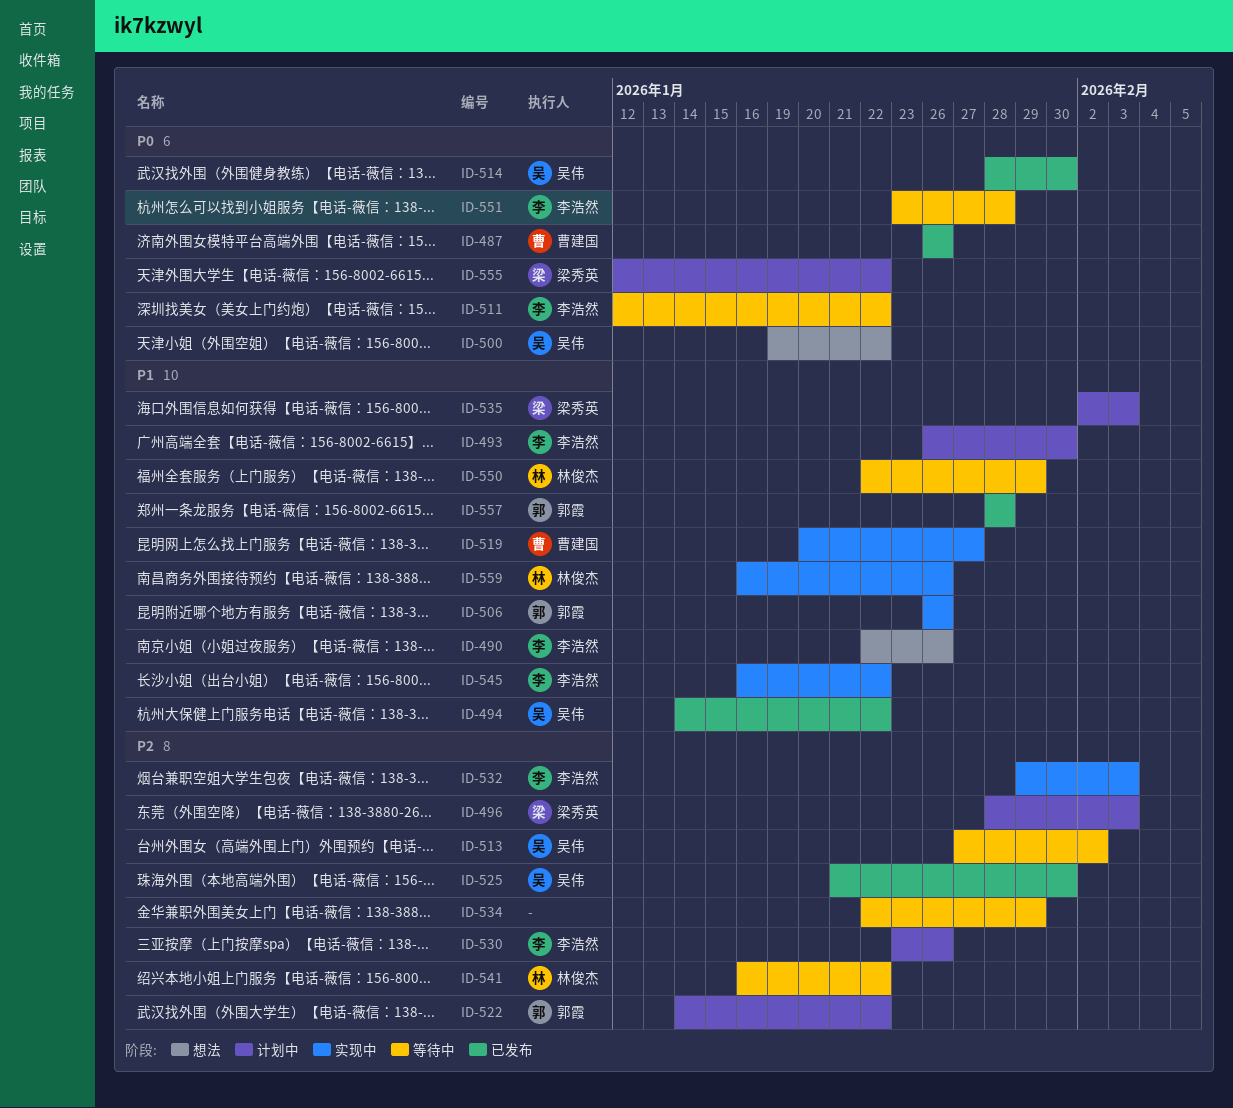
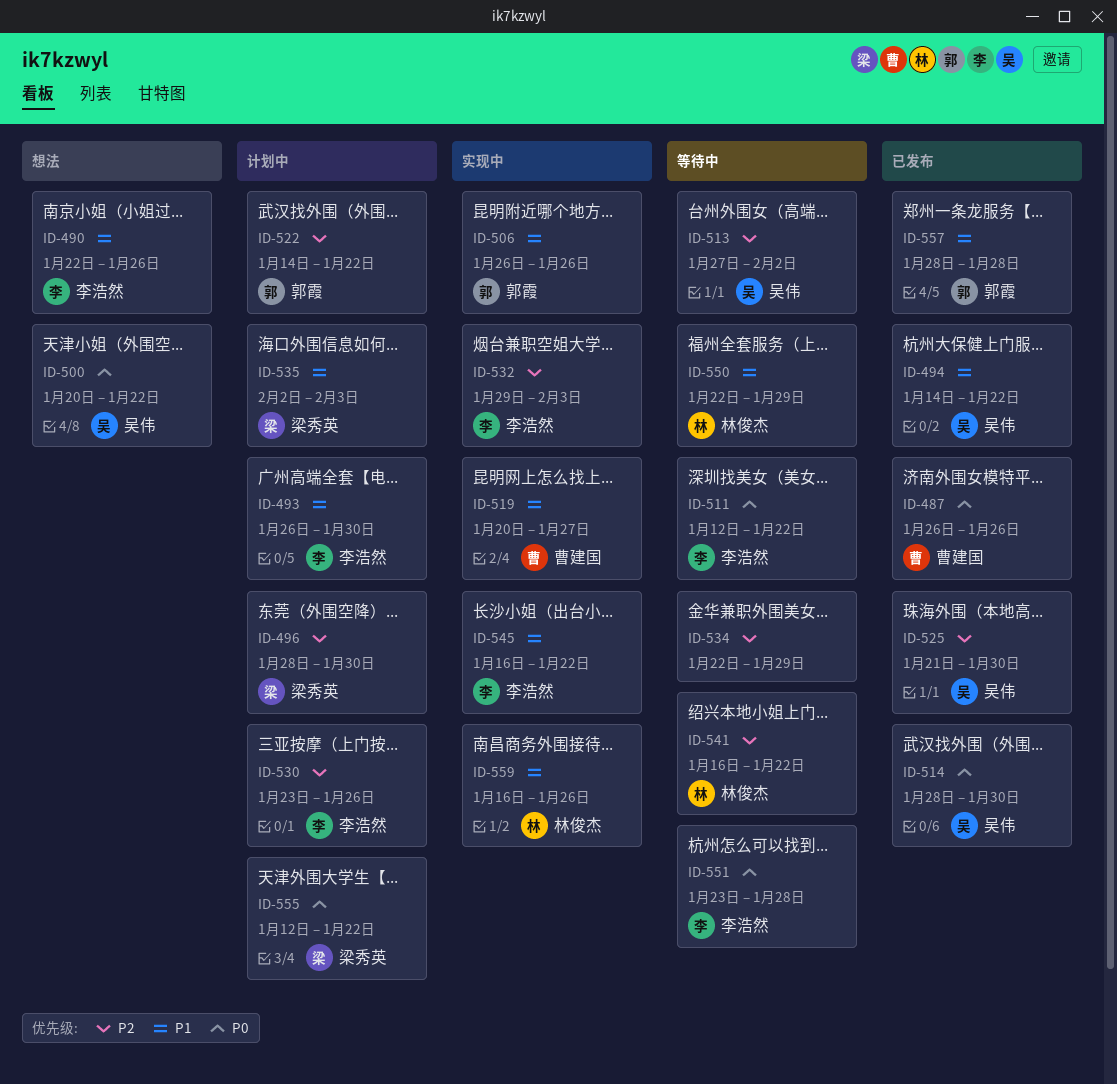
ID-496, due: Feb 3 -> Jan 30
ID-500, start: Jan 19 -> Jan 20

